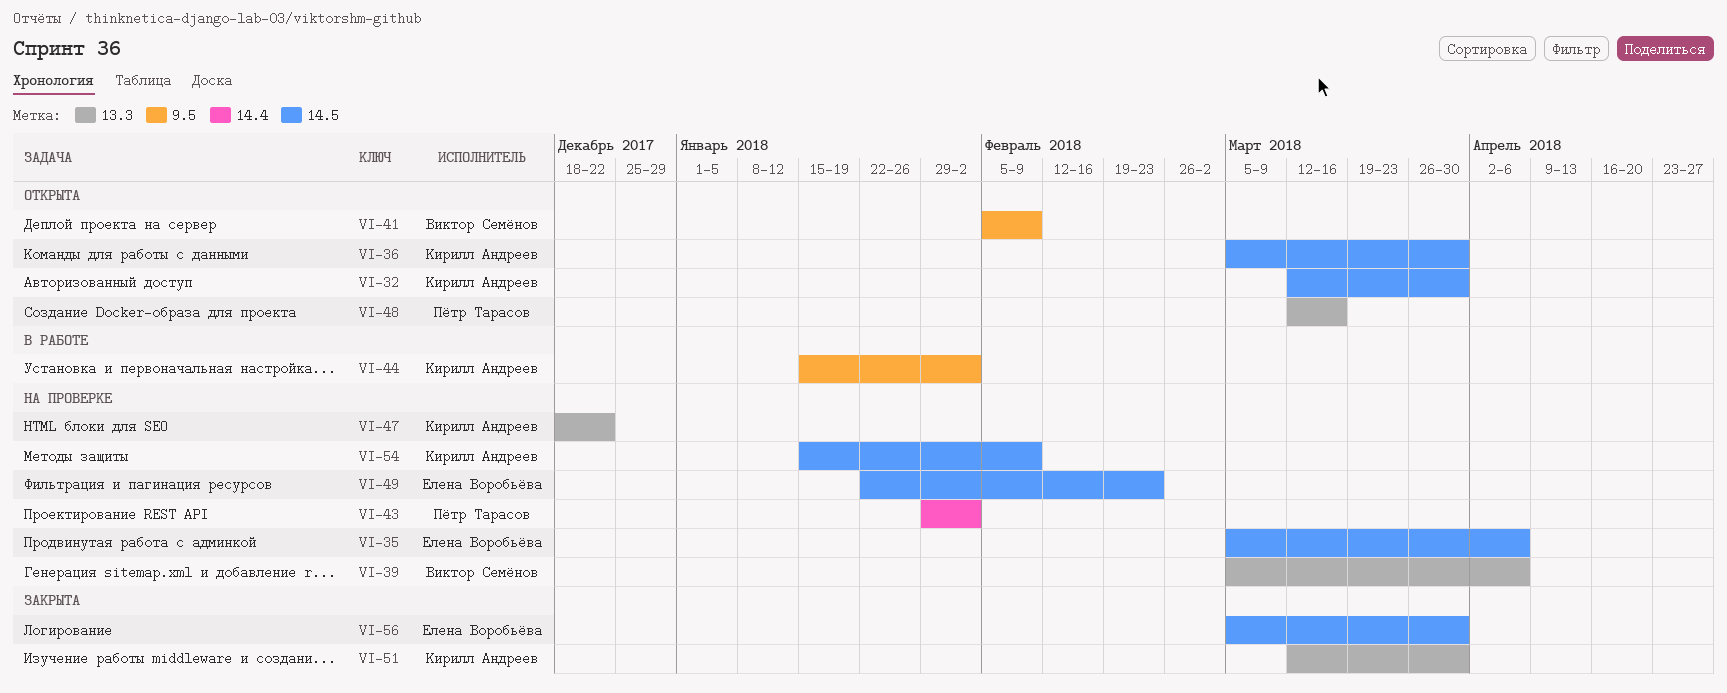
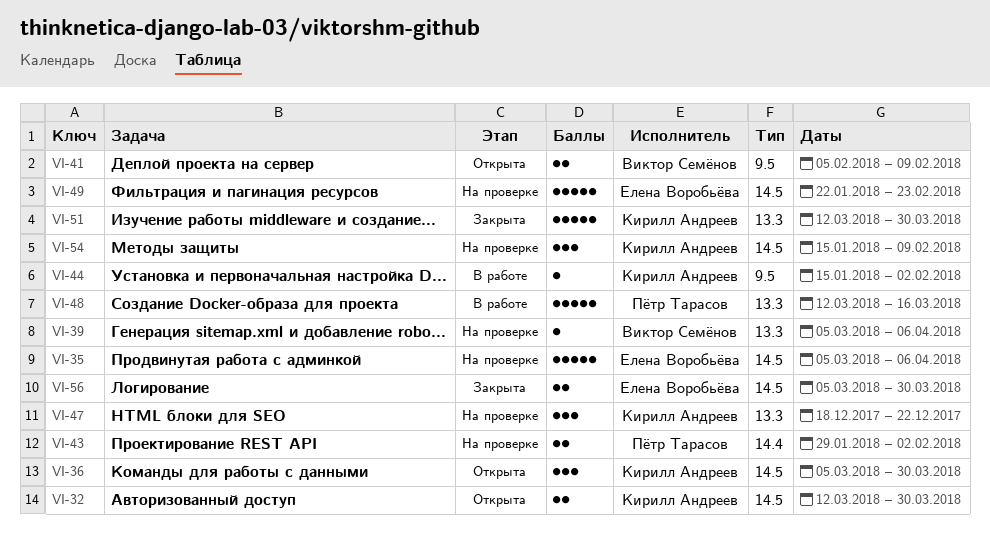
VI-48, status: Открыта -> В работе

